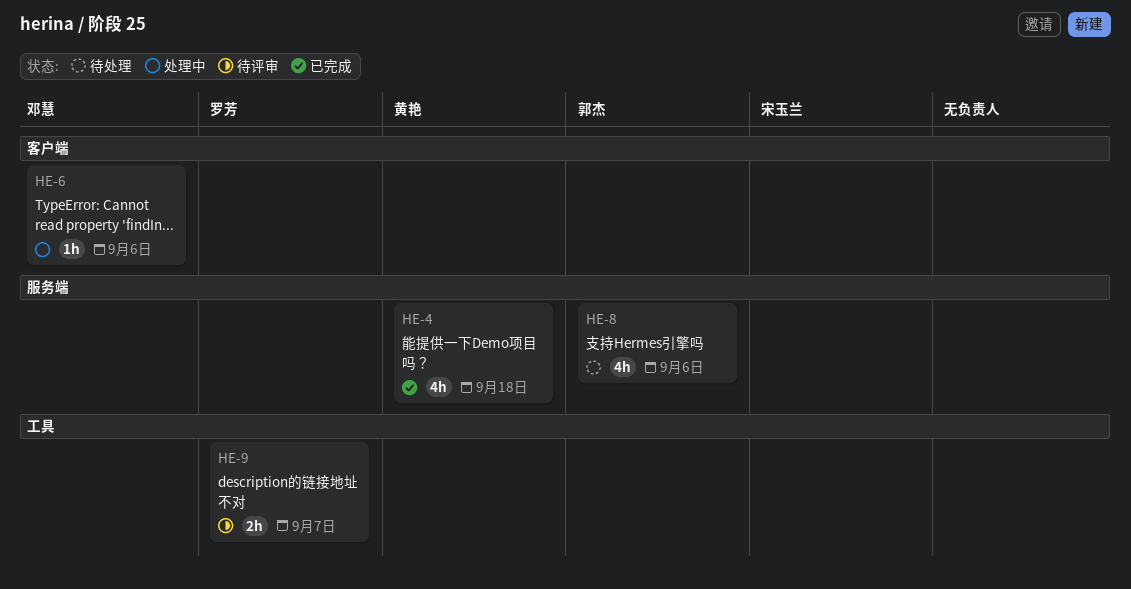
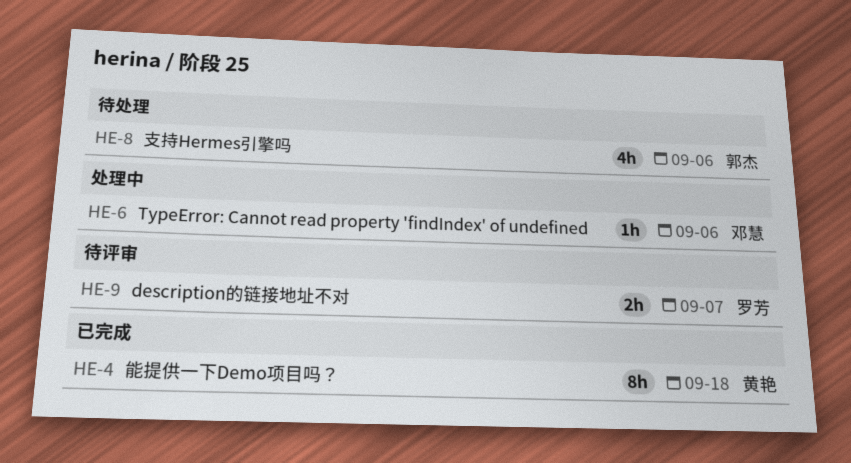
HE-4, estimate: 4h -> 8h

